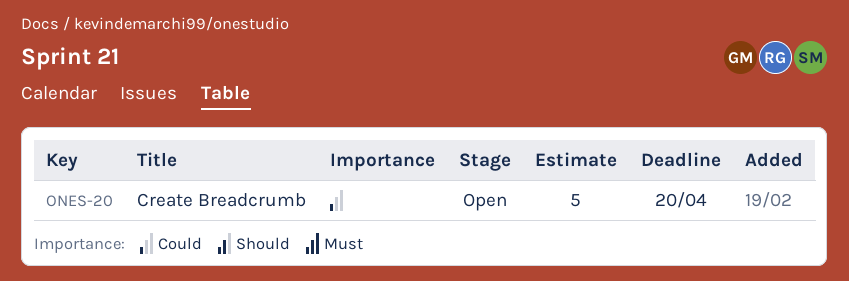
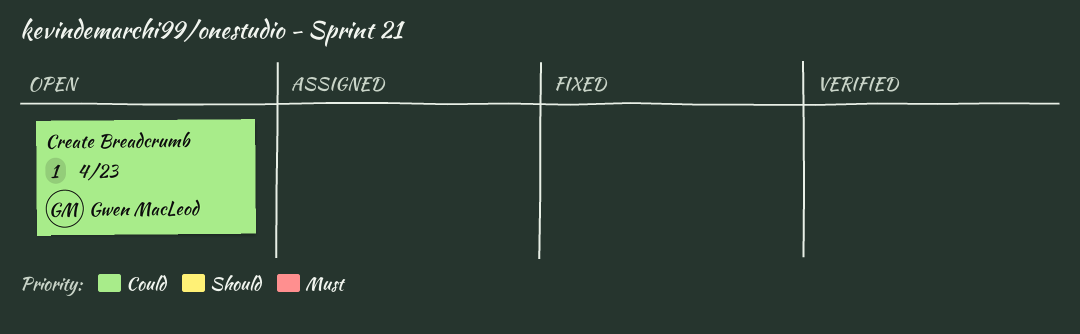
Create Breadcrumb, estimate: 5 -> 1
Create Breadcrumb, due: Apr 20 -> Apr 23

